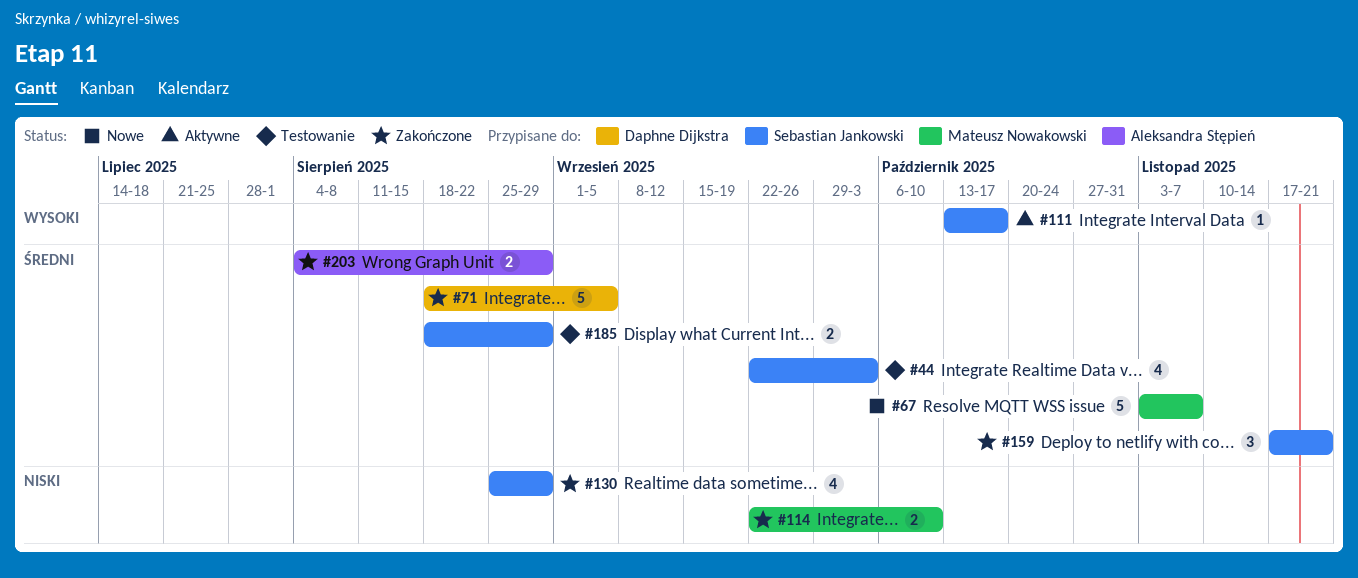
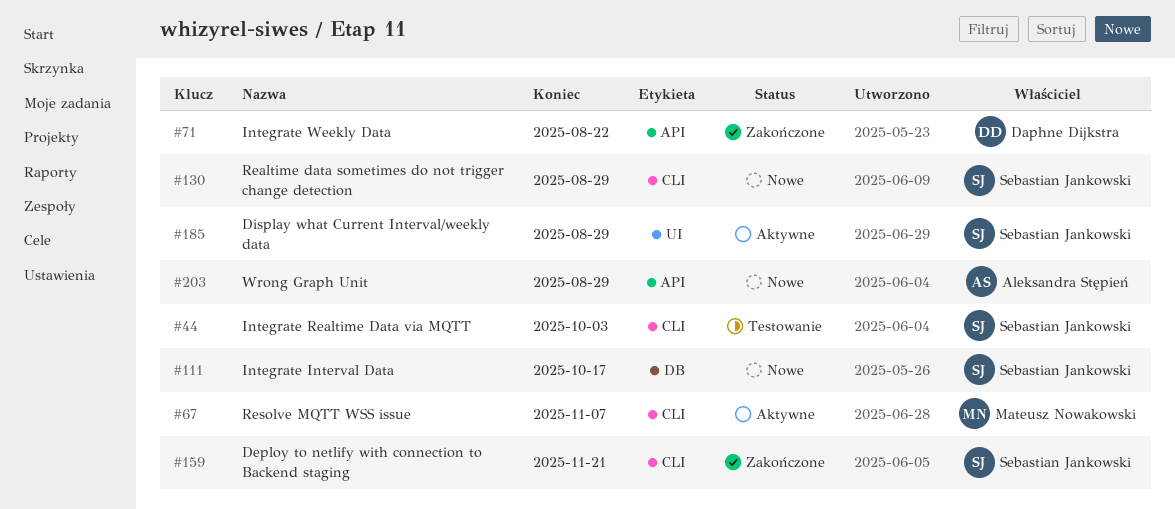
#67, status: Nowe -> Aktywne
#71, due: Sep 5 -> Aug 22
#111, status: Aktywne -> Nowe
#114: present -> none
#130, status: Zakończone -> Nowe
#185, status: Testowanie -> Aktywne
#203, status: Zakończone -> Nowe

